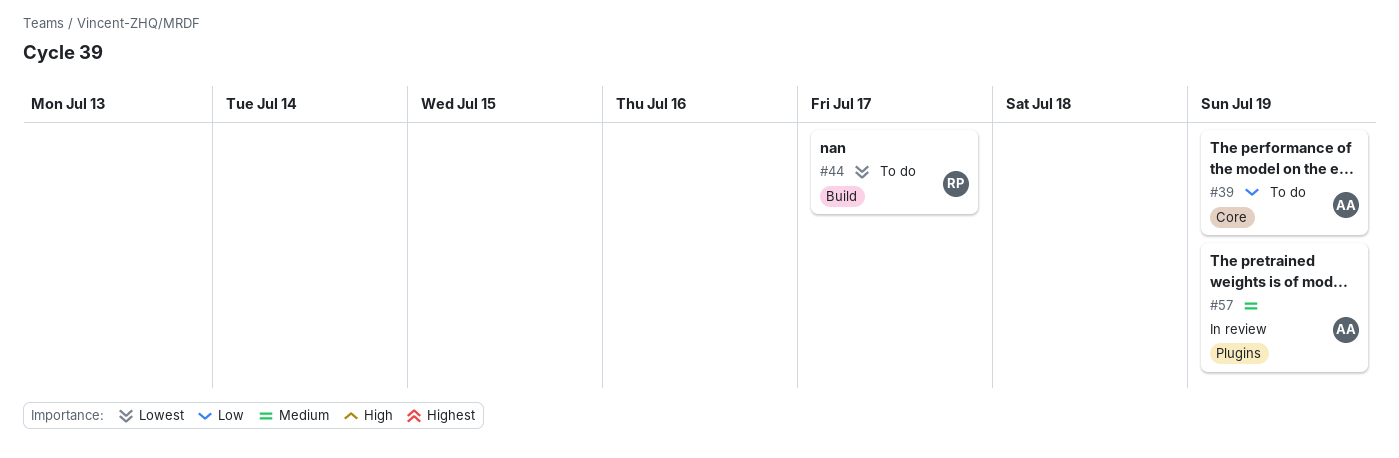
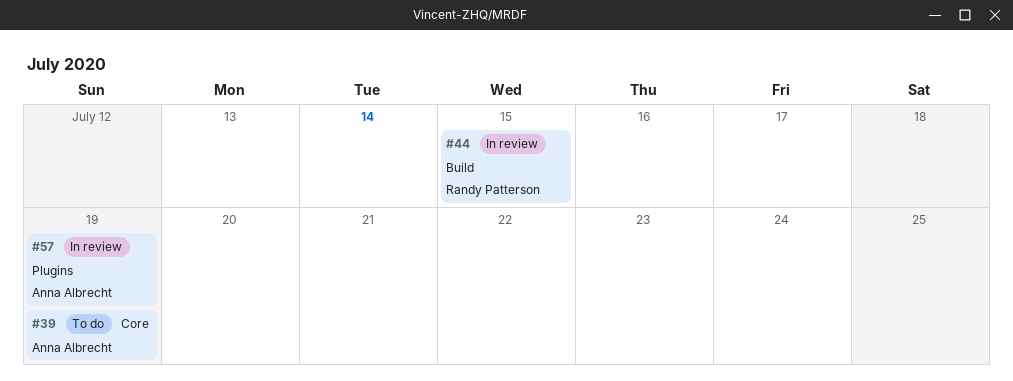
#44, status: To do -> In review
#44, due: Jul 17 -> Jul 15

